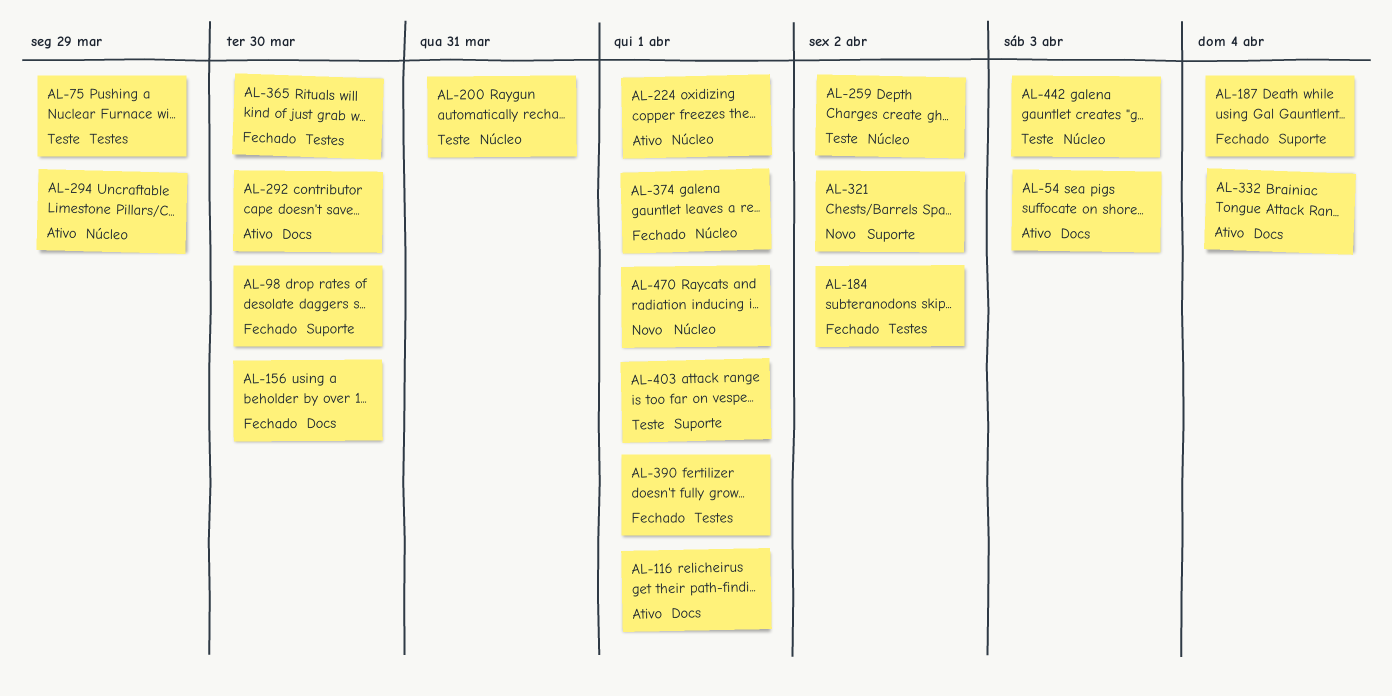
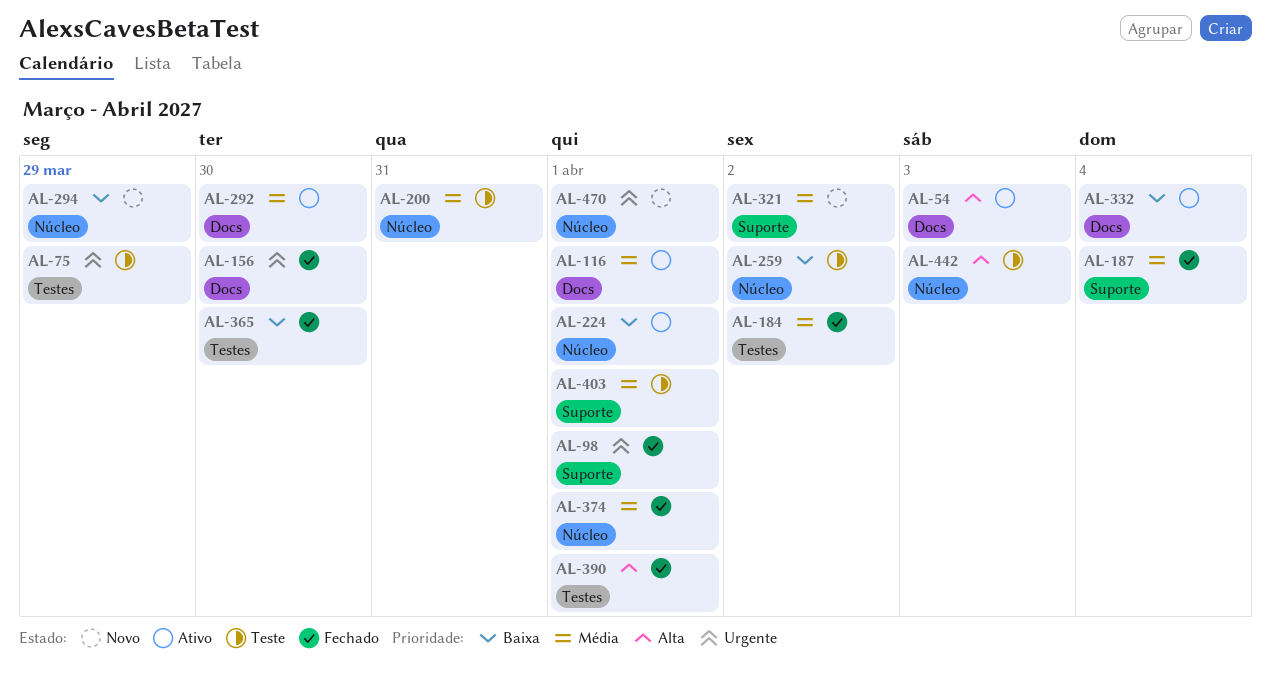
AL-98, due: Mar 30 -> Apr 1
AL-294, status: Ativo -> Novo

